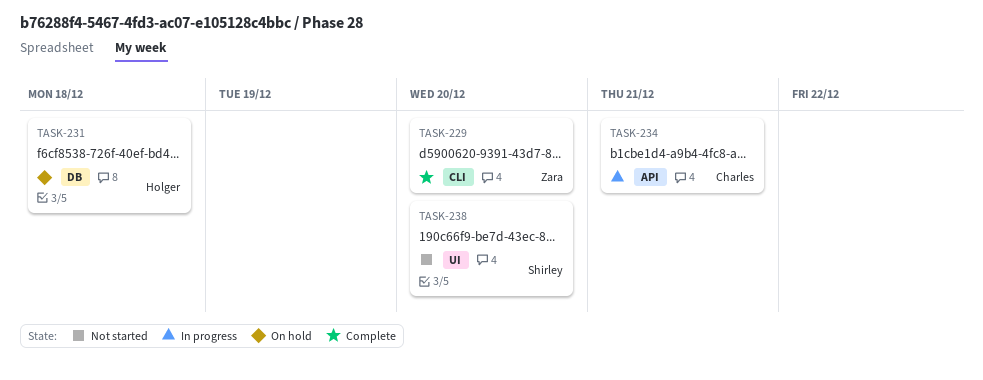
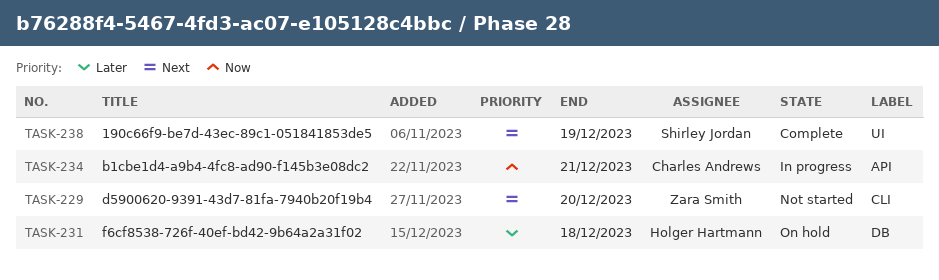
TASK-229, status: Complete -> Not started
TASK-238, status: Not started -> Complete
TASK-238, due: Dec 20 -> Dec 19

